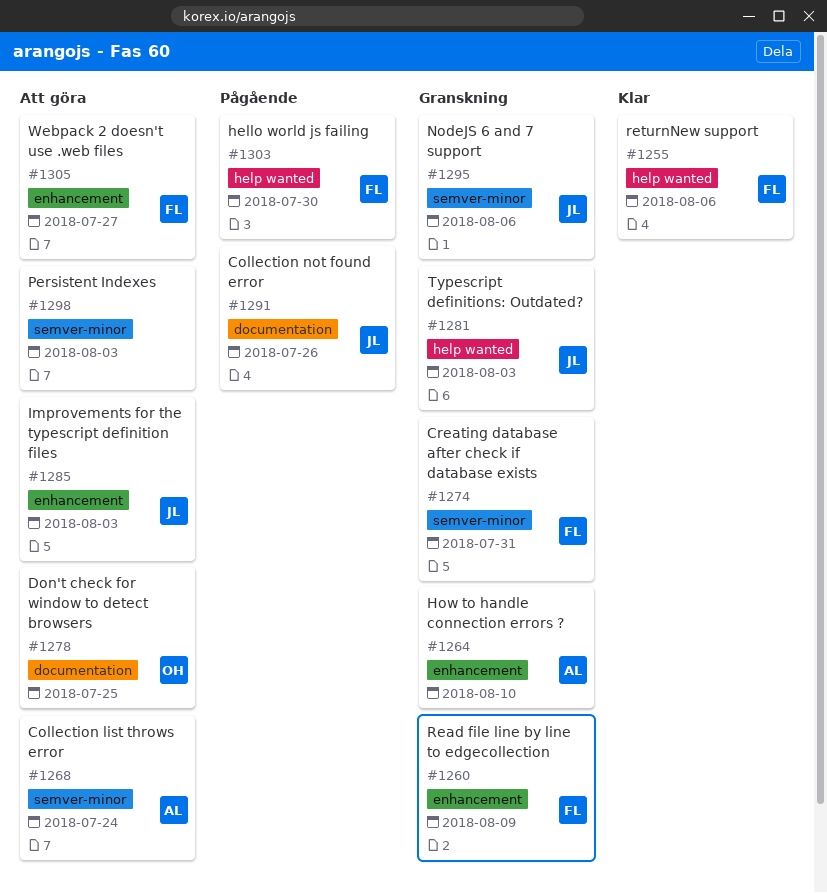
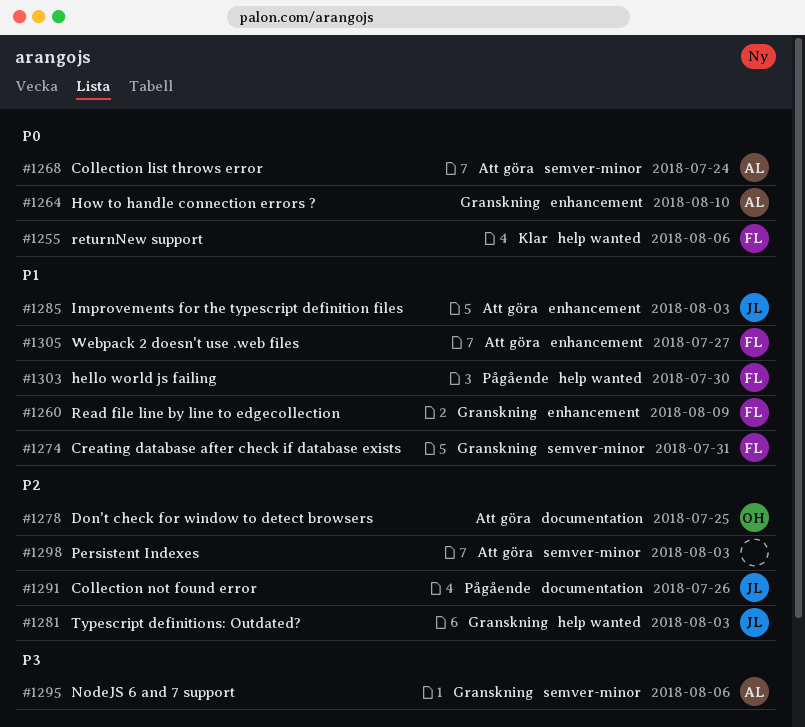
#1295, owner: JL -> AL

